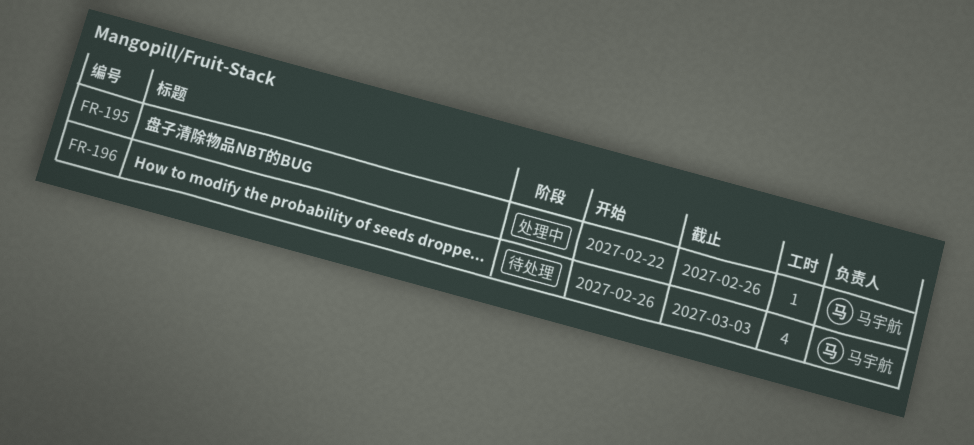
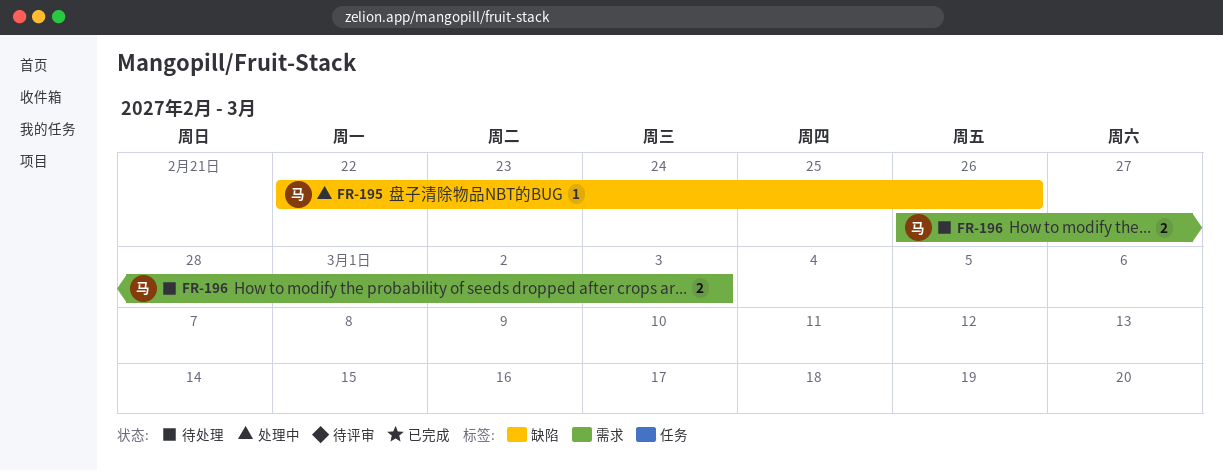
FR-196, estimate: 4 -> 2

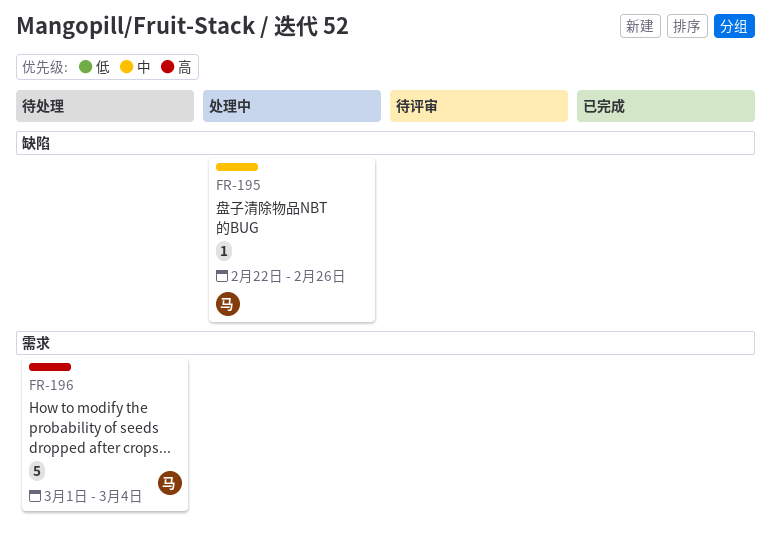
FR-196, estimate: 2 -> 5
FR-196, start: Feb 26 -> Mar 1
FR-196, due: Mar 3 -> Mar 4

